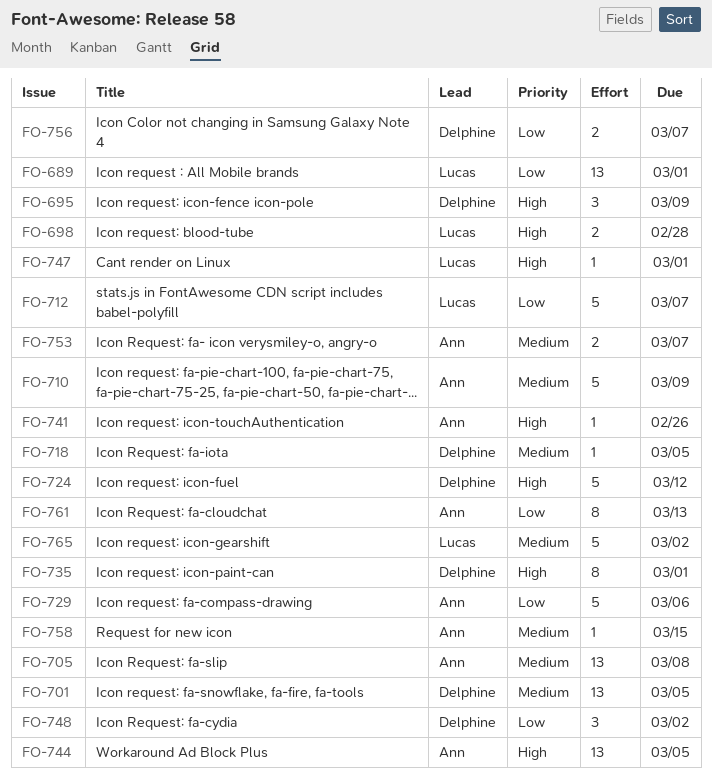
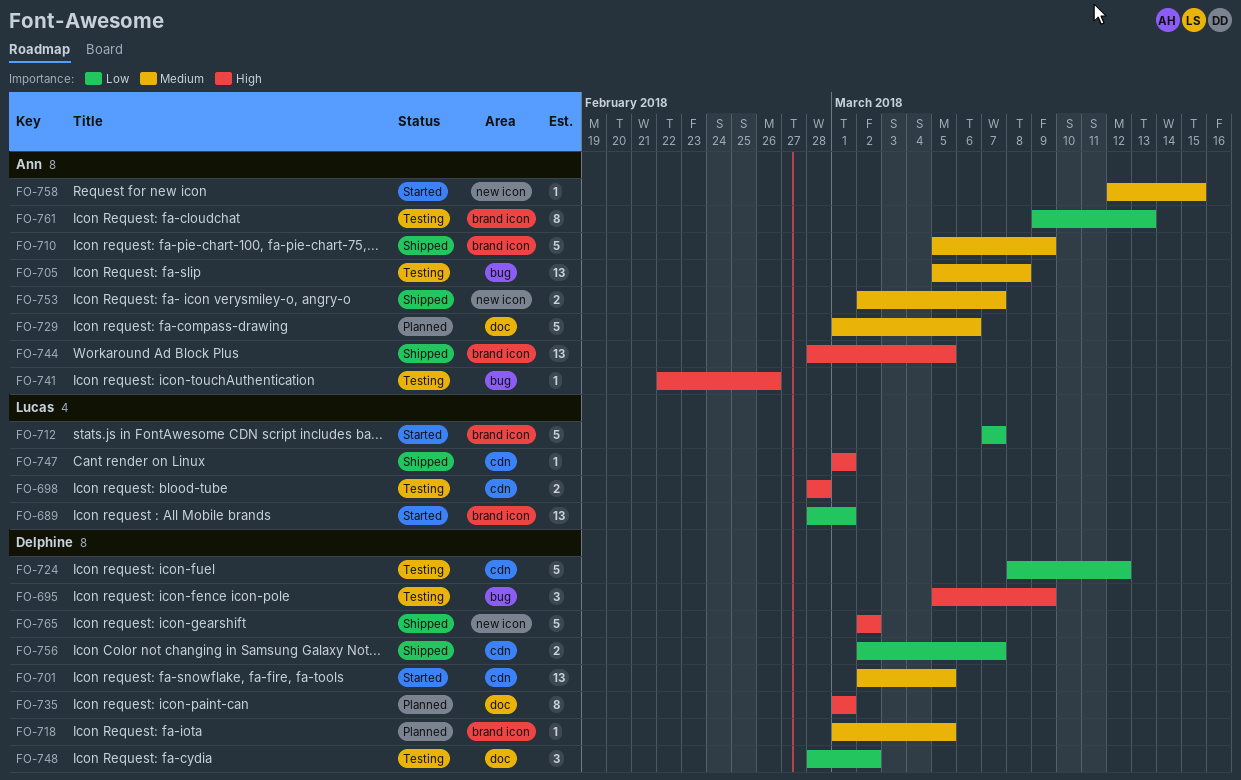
FO-724, priority: High -> Low
FO-729, priority: Low -> Medium
FO-765, owner: Lucas -> Delphine
FO-765, priority: Medium -> High

